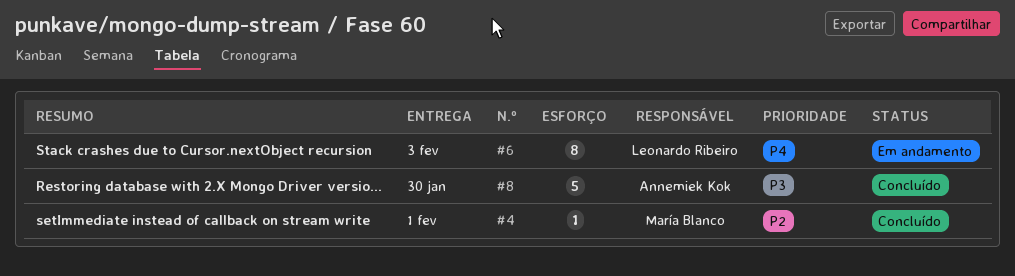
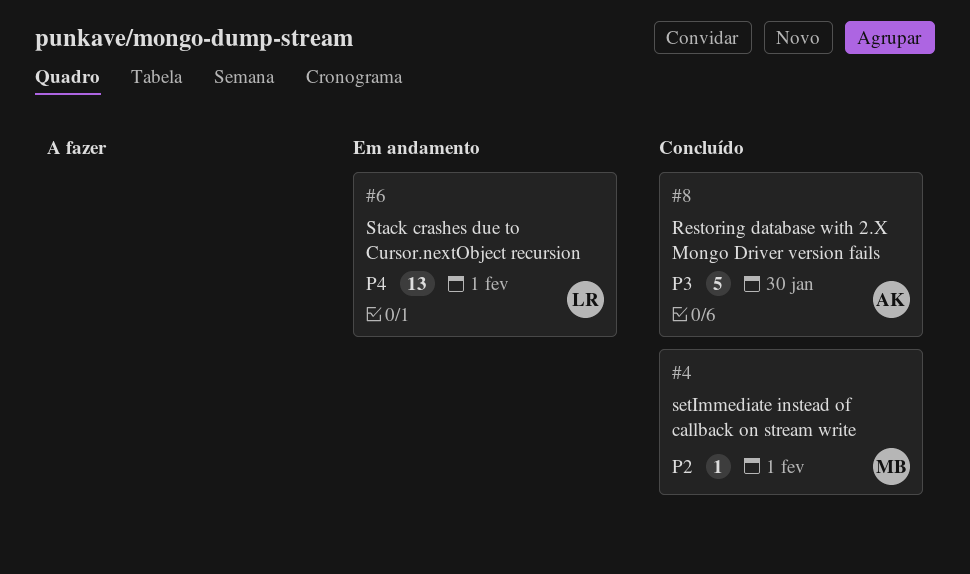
#6, estimate: 8 -> 13
#6, due: Feb 3 -> Feb 1

